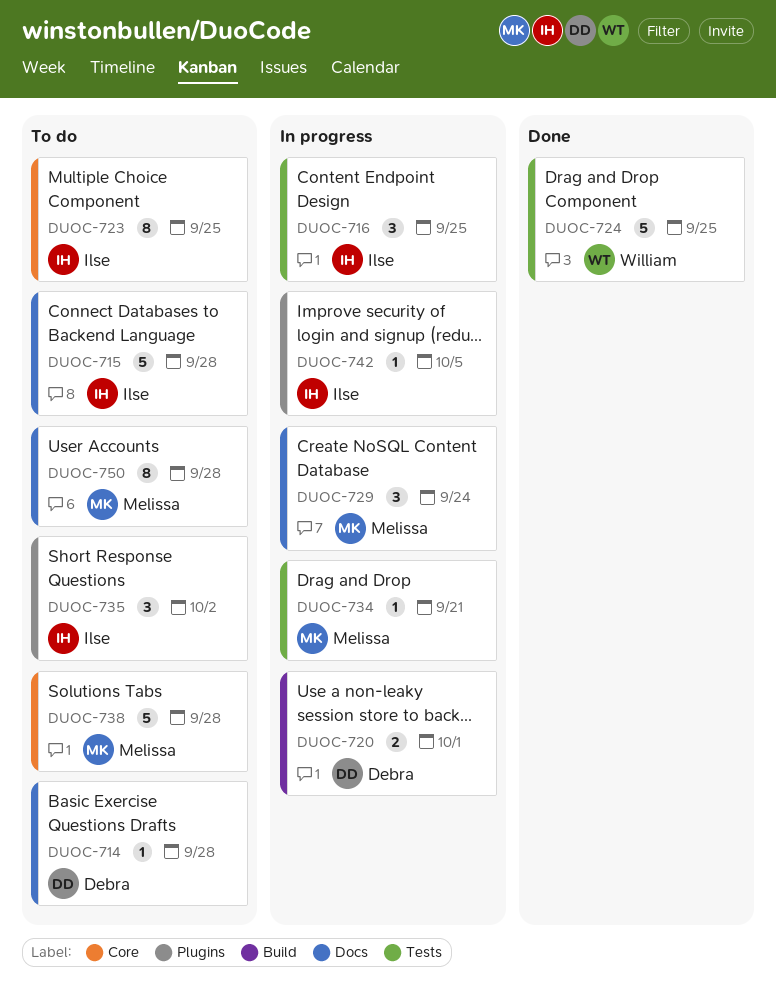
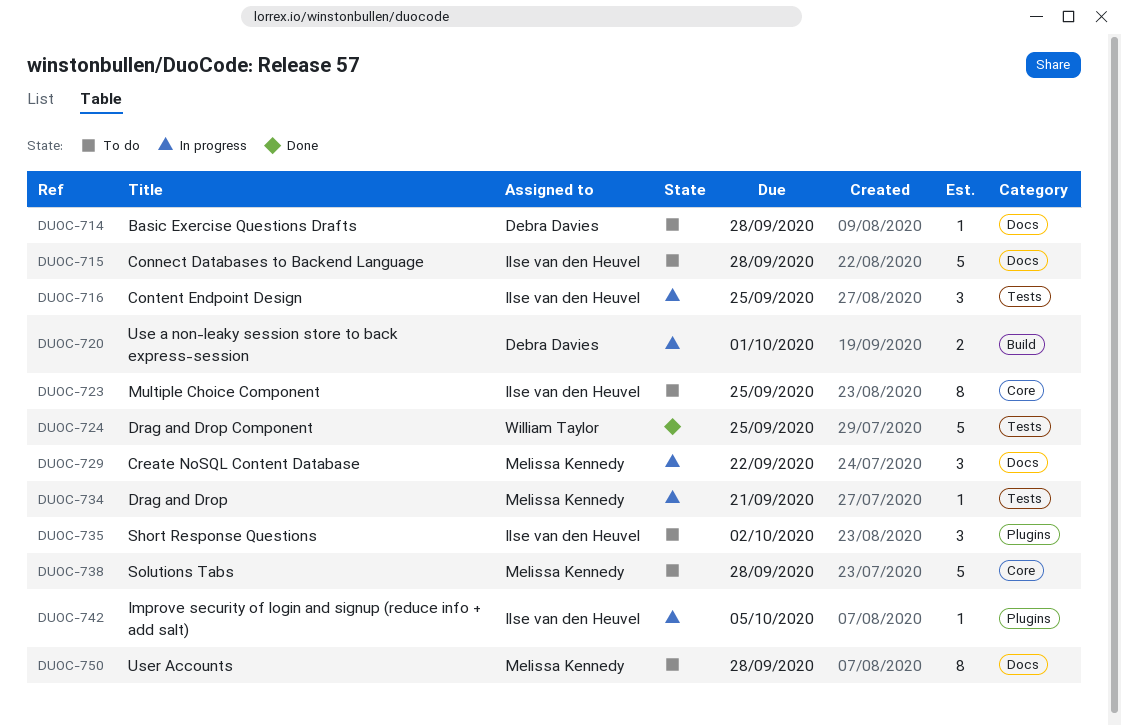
DUOC-729, due: Sep 24 -> Sep 22

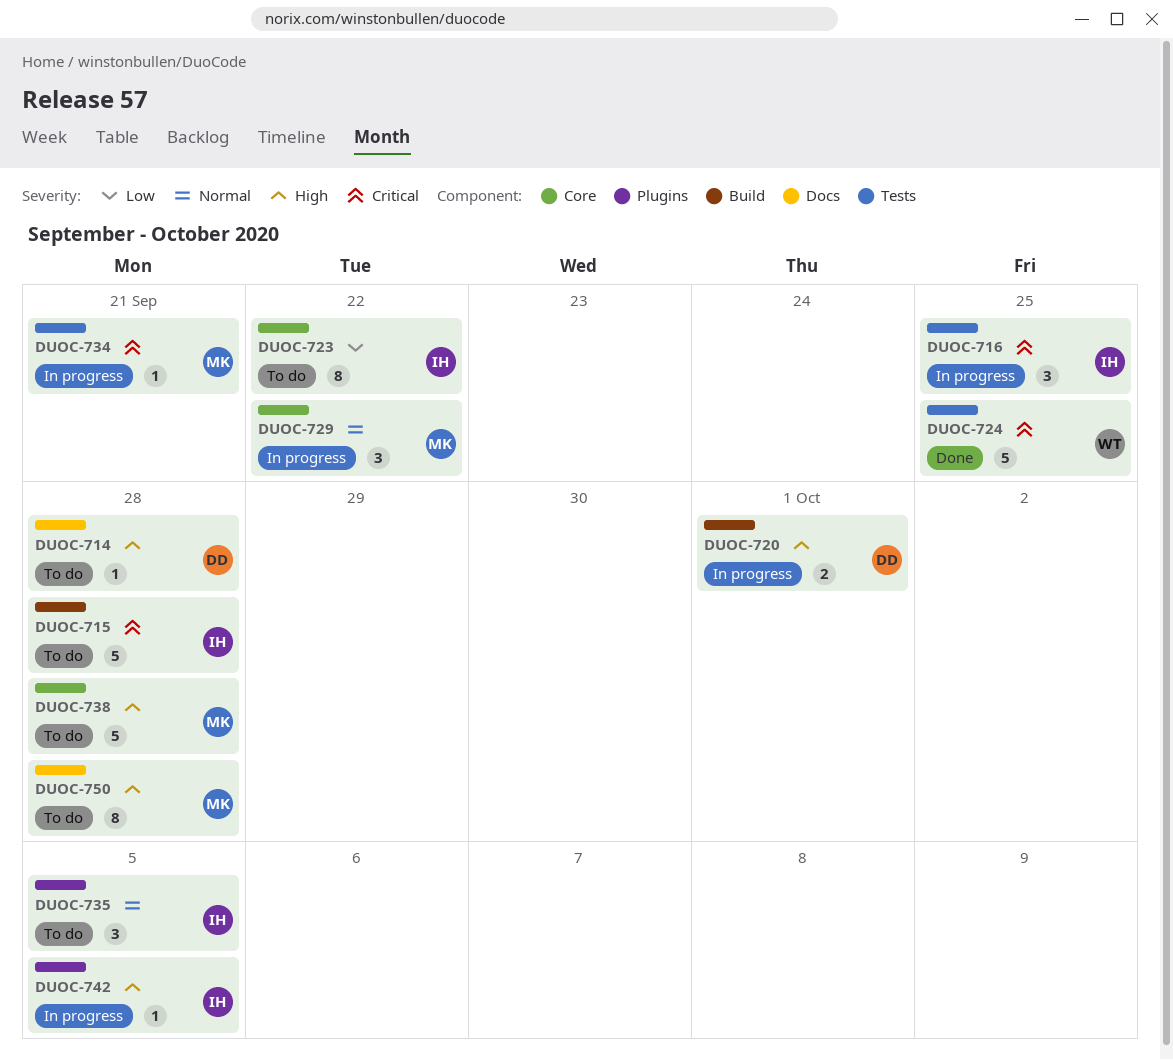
DUOC-715, label: Docs -> Build
DUOC-723, due: Sep 25 -> Sep 22
DUOC-729, label: Docs -> Core
DUOC-735, due: Oct 2 -> Oct 5

